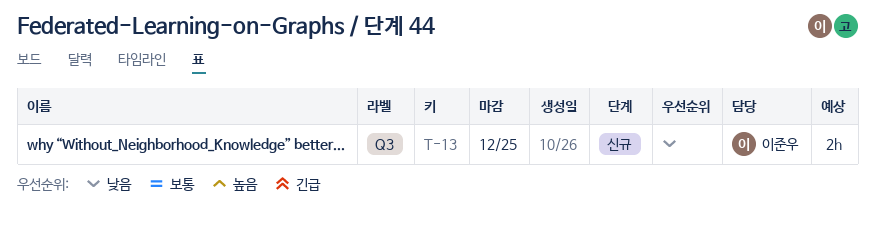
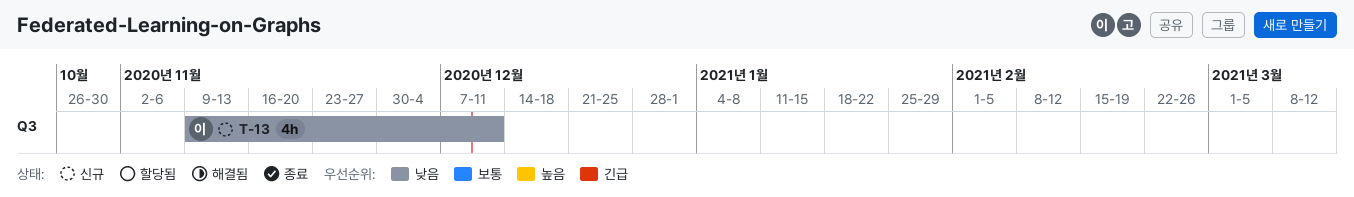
T-13, estimate: 2h -> 4h
T-13, due: Dec 25 -> Dec 11

